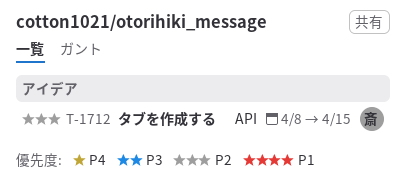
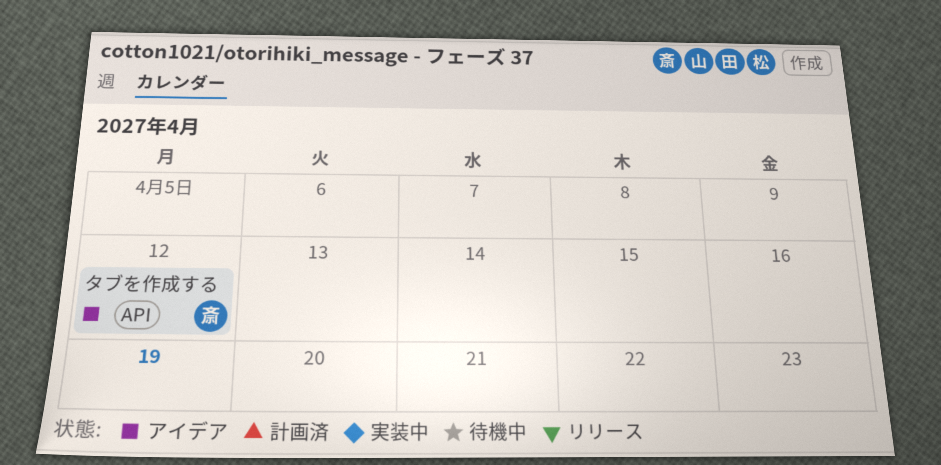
タブを作成する, due: Apr 15 -> Apr 12

